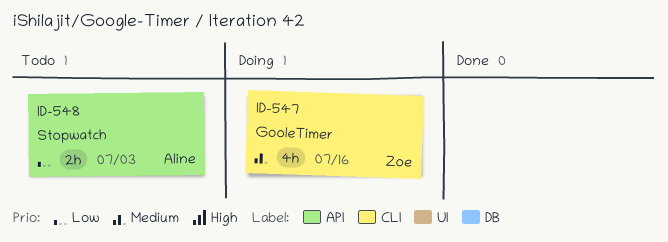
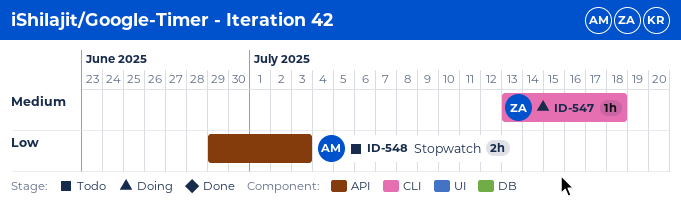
ID-547, estimate: 4h -> 1h
ID-547, due: Jul 16 -> Jul 18

